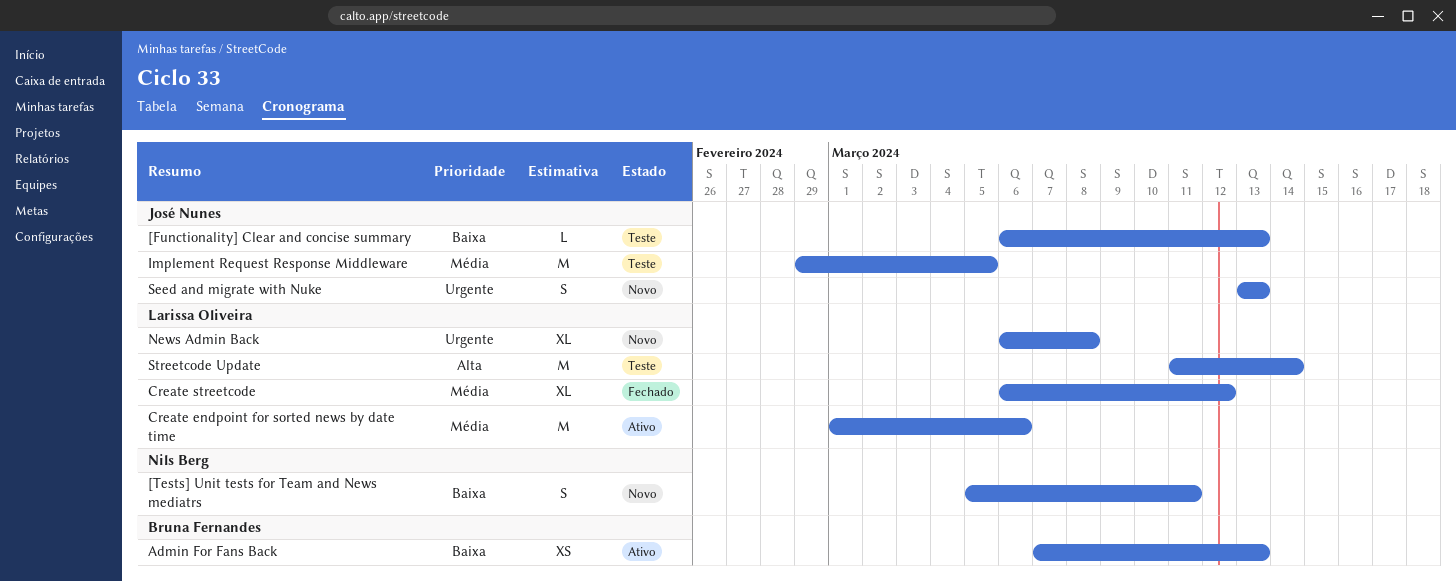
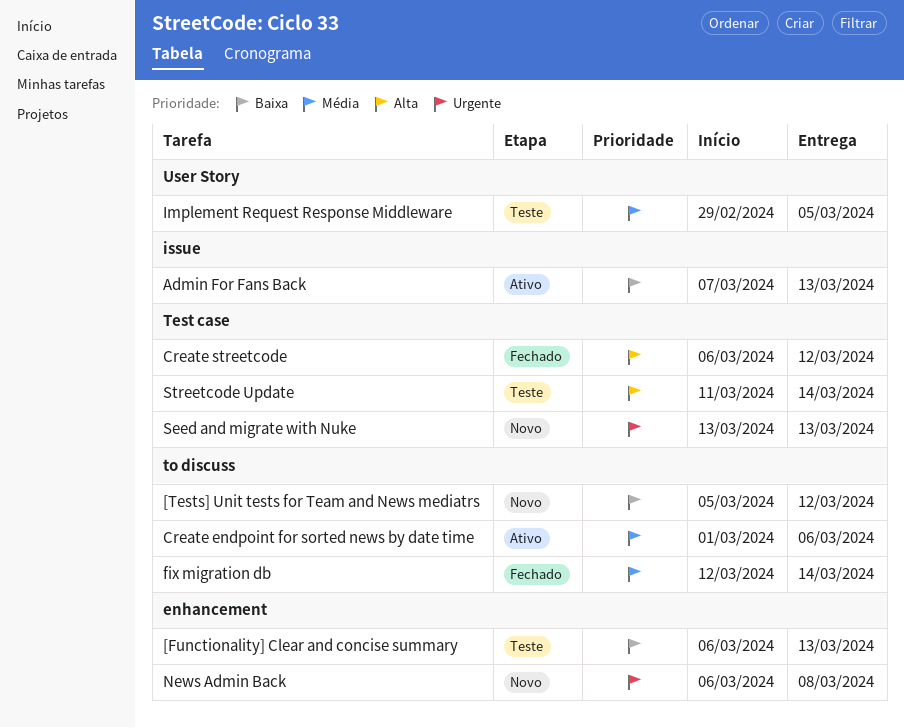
[Tests] Unit tests for Team and News mediatrs, due: Mar 11 -> Mar 12
Create streetcode, priority: Média -> Alta
fix migration db: none -> present

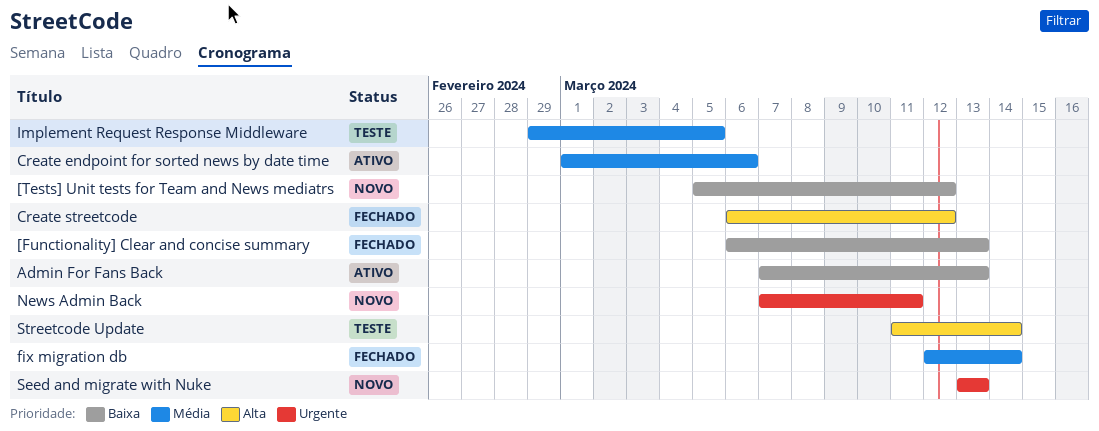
[Functionality] Clear and concise summary, status: Teste -> Fechado
News Admin Back, start: Mar 6 -> Mar 7
News Admin Back, due: Mar 8 -> Mar 11

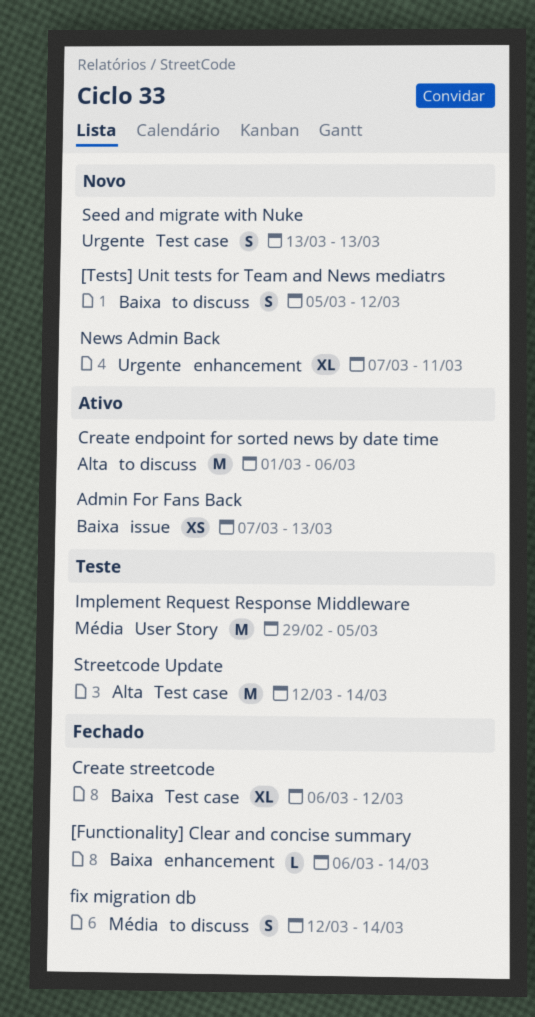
[Functionality] Clear and concise summary, due: Mar 13 -> Mar 14
Create endpoint for sorted news by date time, priority: Média -> Alta
Create streetcode, priority: Alta -> Baixa
Streetcode Update, start: Mar 11 -> Mar 12

